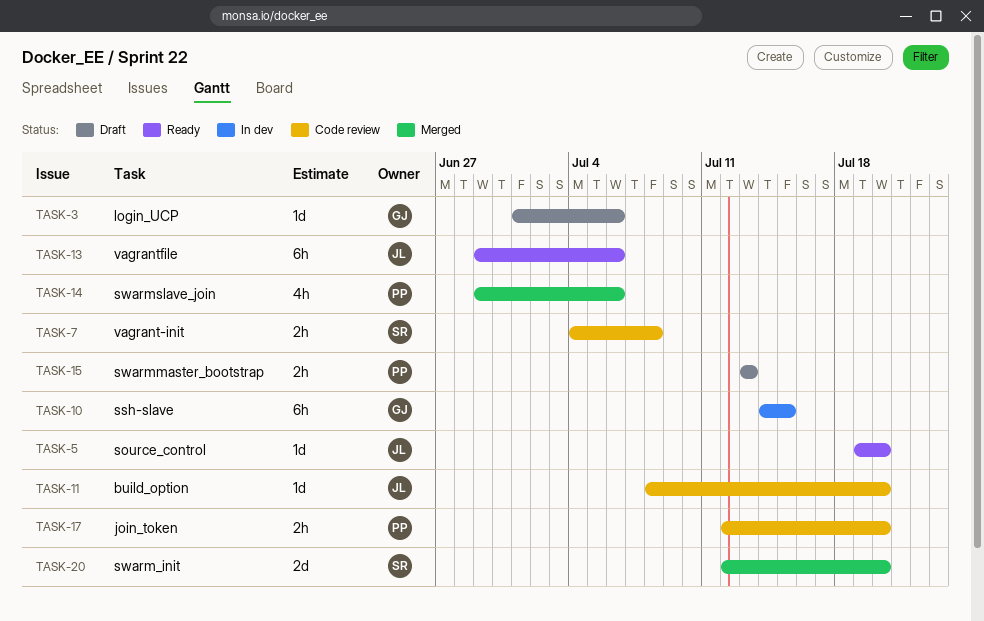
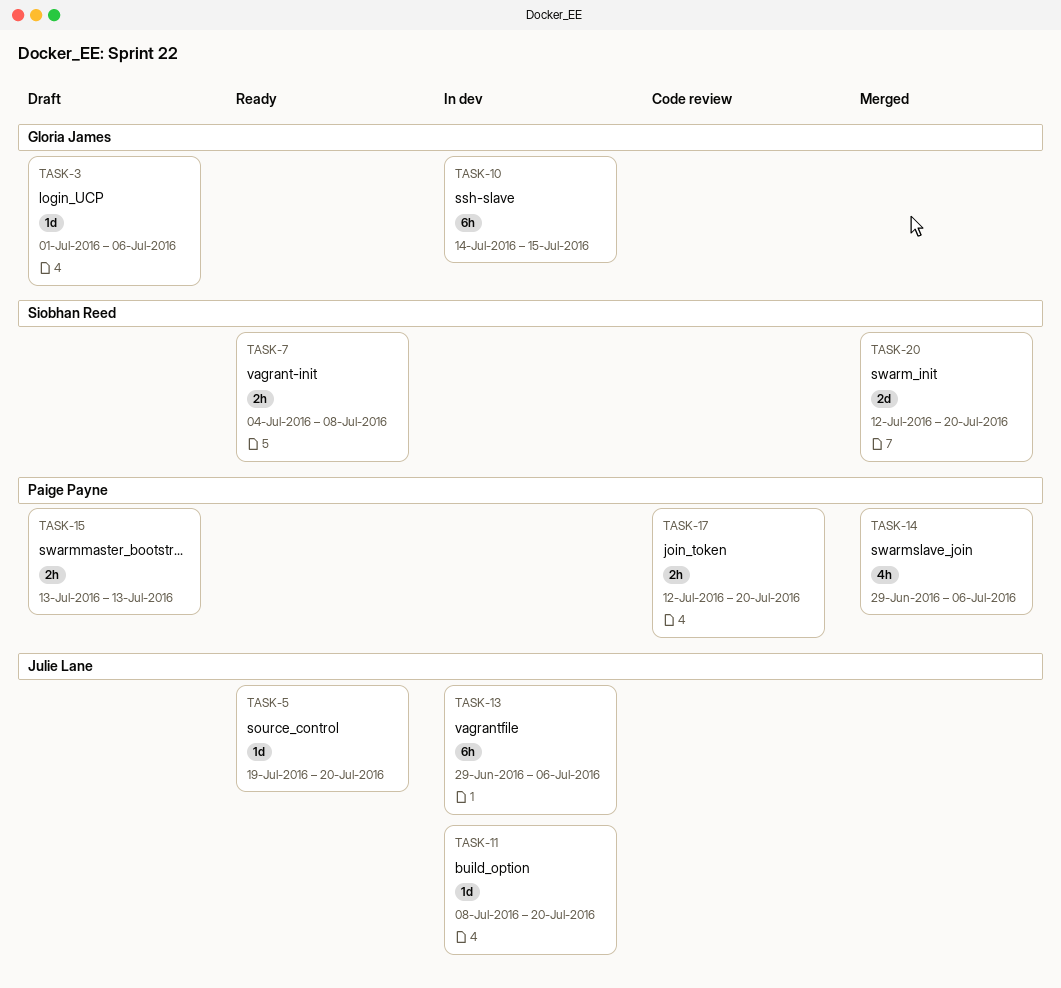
TASK-7, status: Code review -> Ready
TASK-11, status: Code review -> In dev
TASK-13, status: Ready -> In dev

